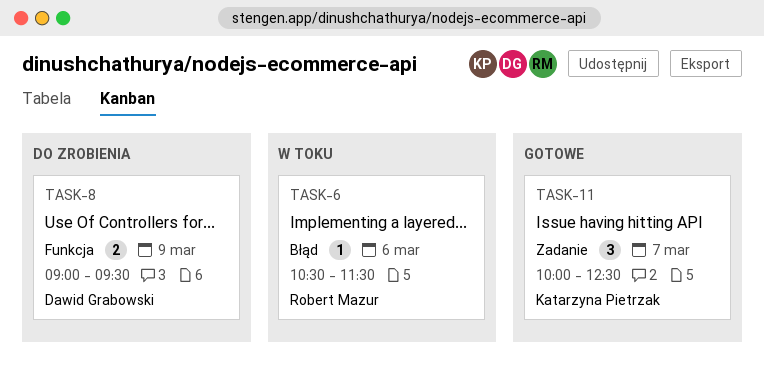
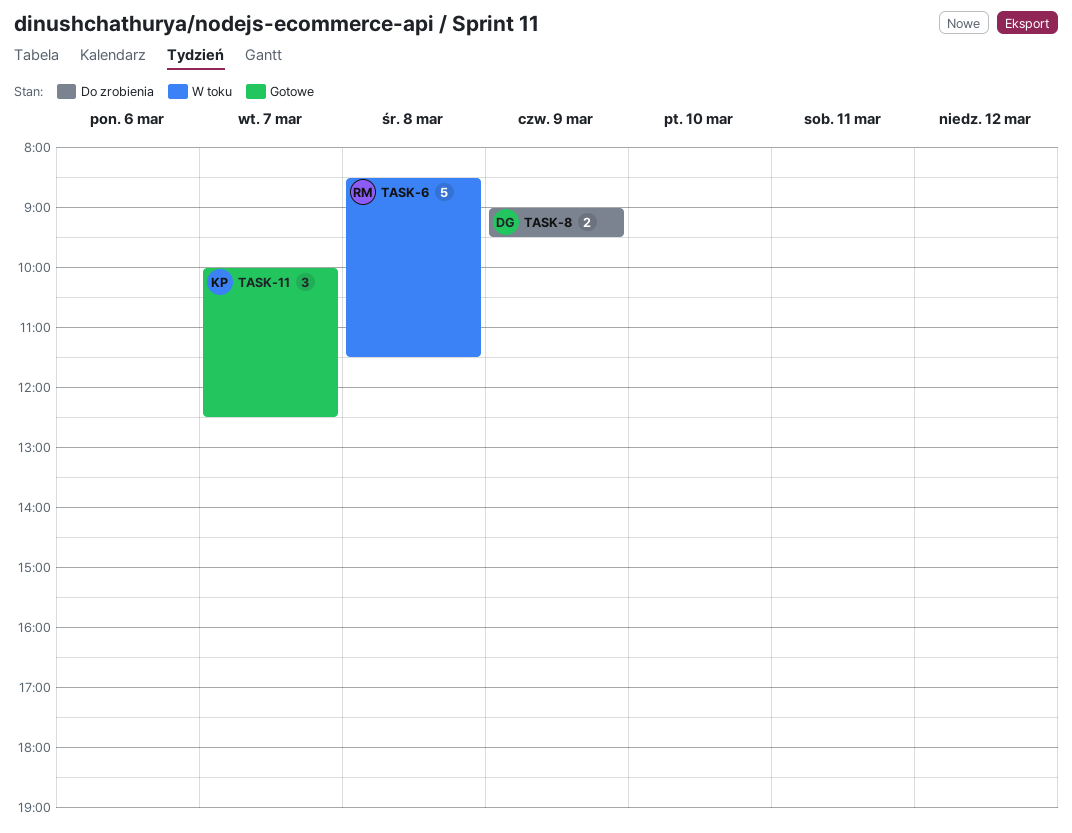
TASK-6, estimate: 1 -> 5
TASK-6, day: Mar 6 -> Mar 8
TASK-6, begins: 10:30 -> 08:30

